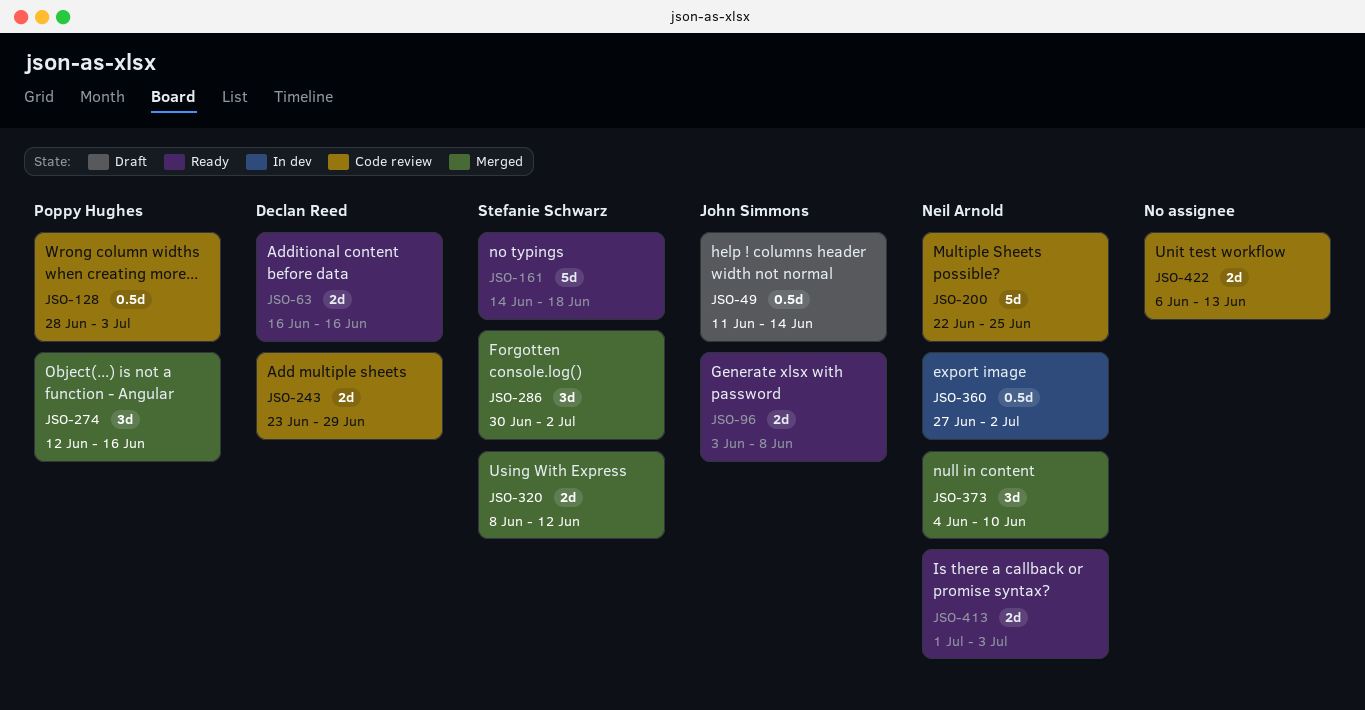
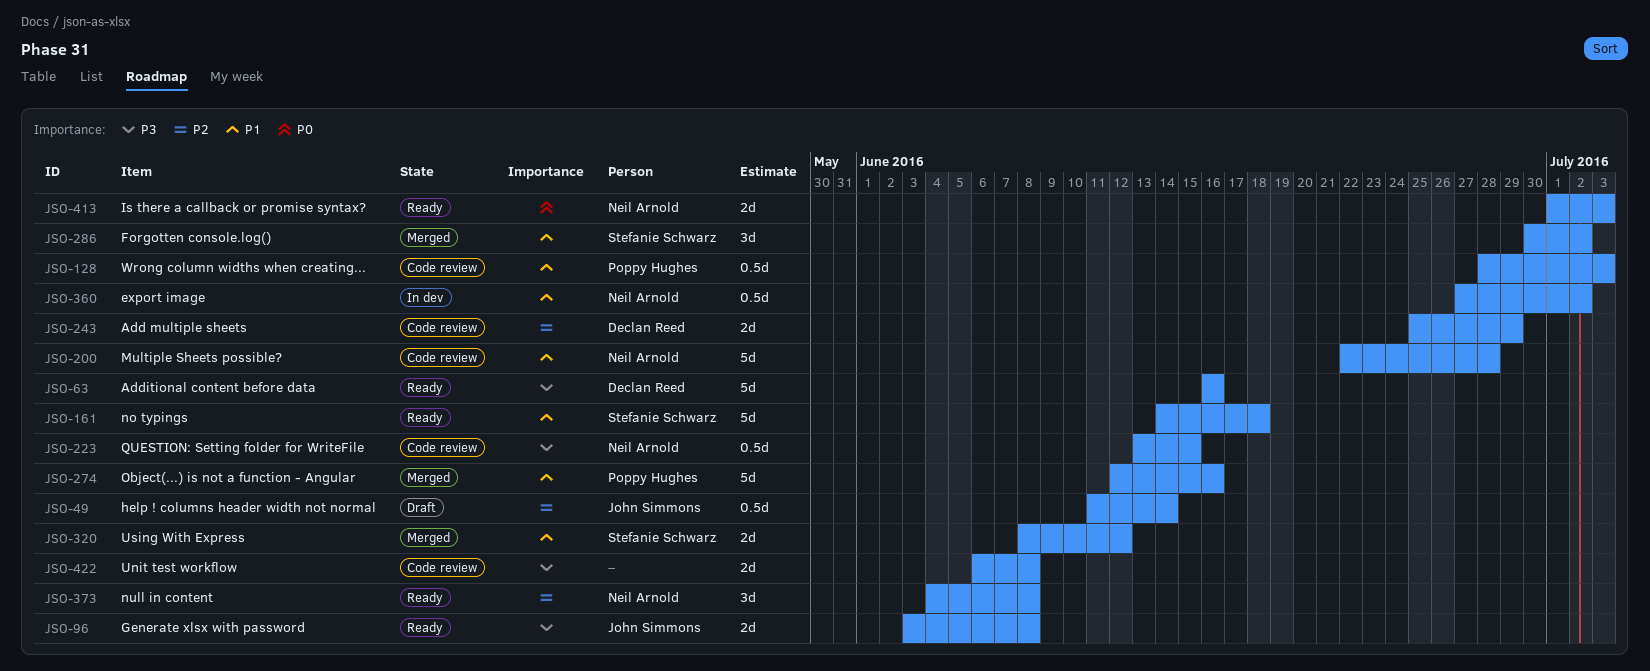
JSO-63, estimate: 2d -> 5d
JSO-200, due: Jun 25 -> Jun 28
JSO-223: none -> present
JSO-243, start: Jun 23 -> Jun 25
JSO-274, estimate: 3d -> 5d
JSO-373, status: Merged -> Ready
JSO-373, due: Jun 10 -> Jun 8
JSO-422, due: Jun 13 -> Jun 8

